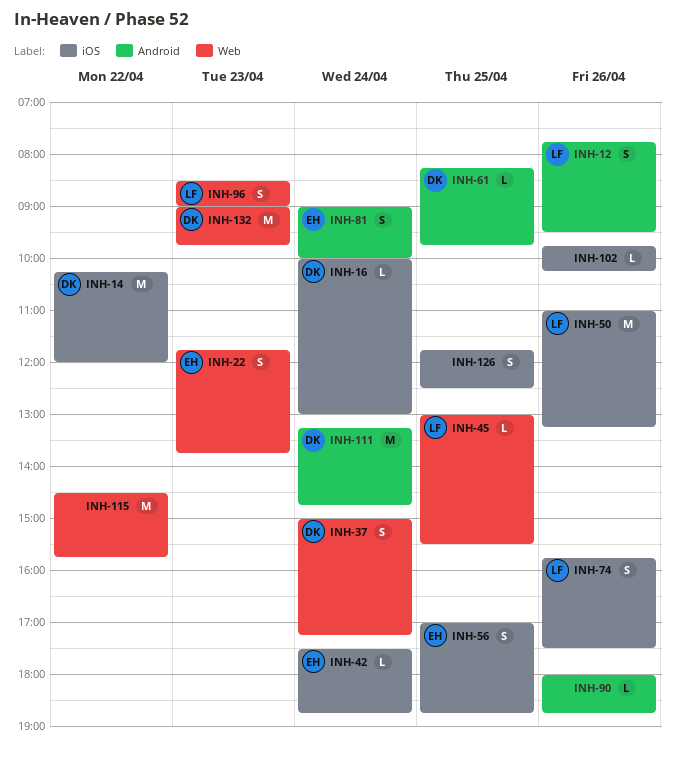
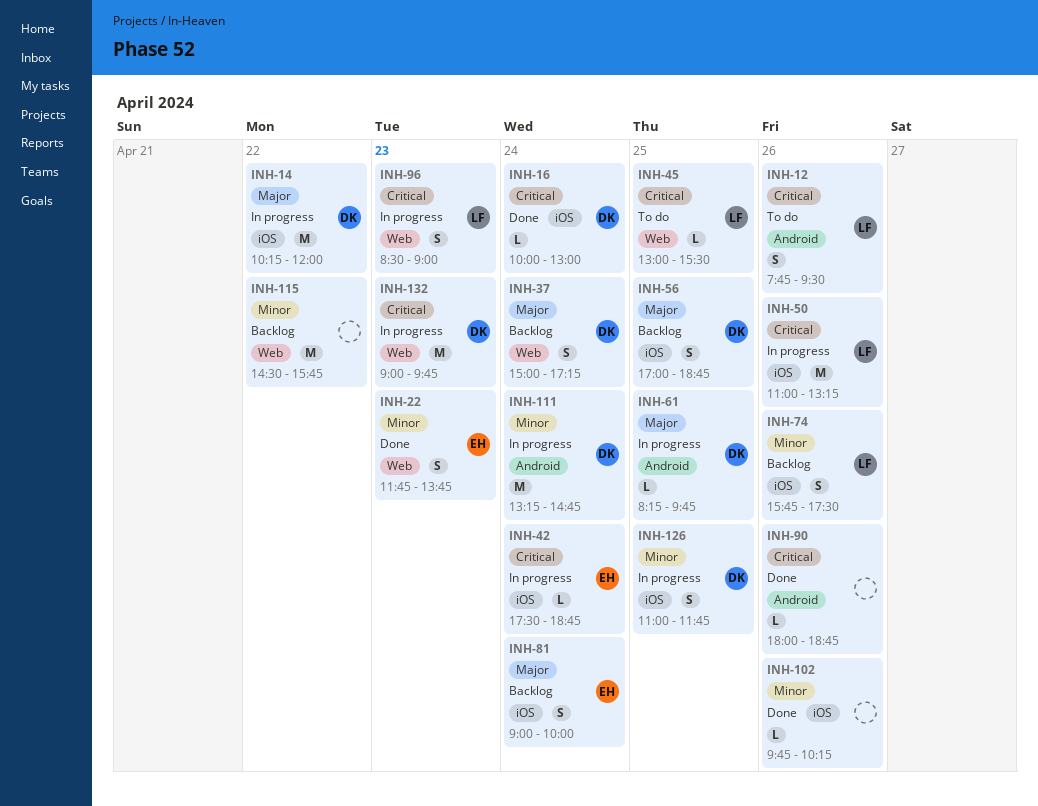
INH-56, owner: EH -> DK
INH-81, label: Android -> iOS
INH-126, owner: none -> DK
INH-126, begins: 11:45 -> 11:00
INH-126, ends: 12:30 -> 11:45

